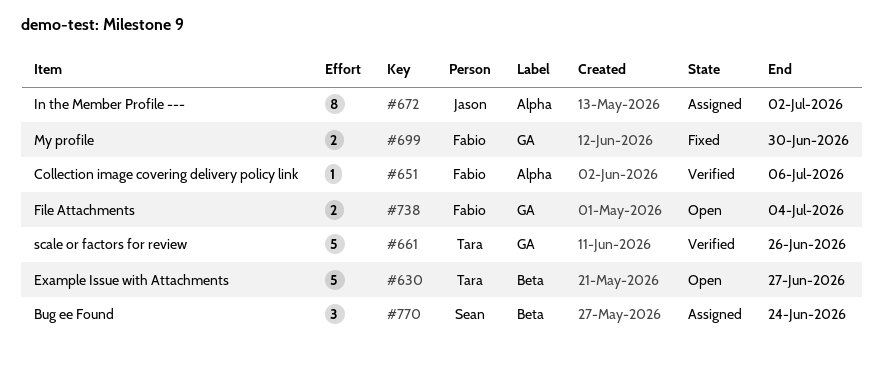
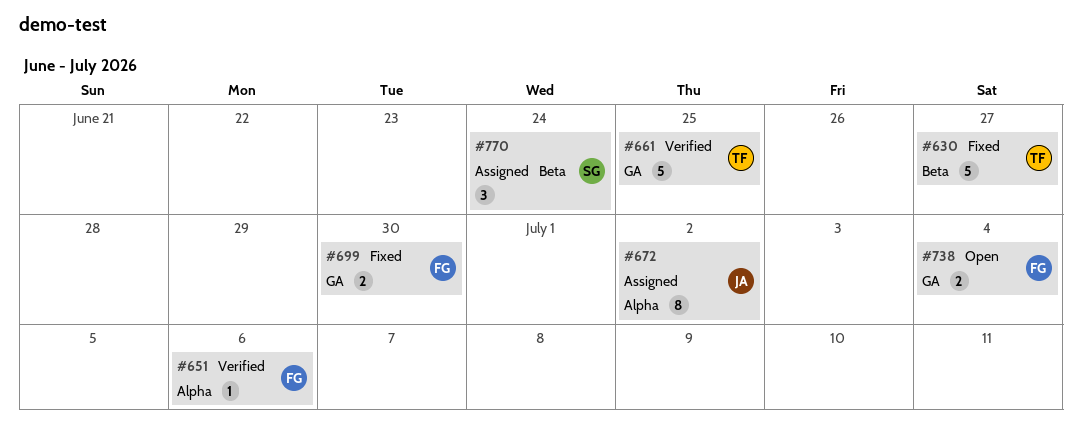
#630, status: Open -> Fixed
#661, due: Jun 26 -> Jun 25

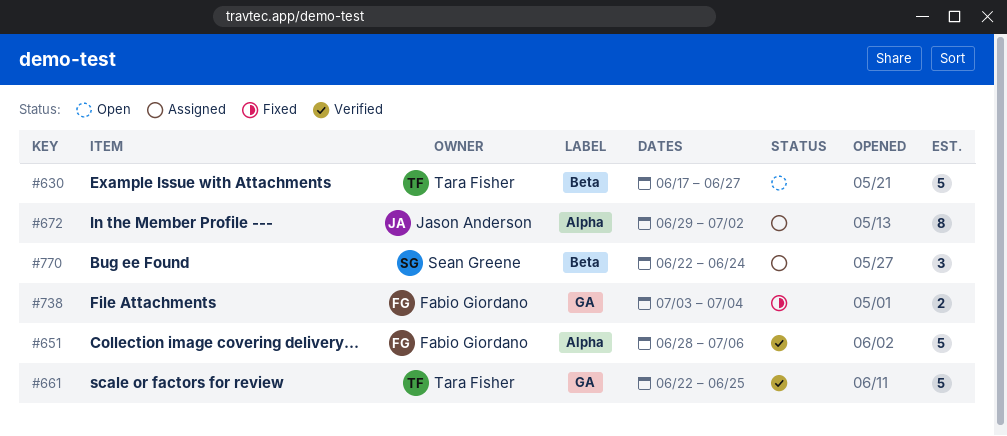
#630, status: Fixed -> Open
#651, estimate: 1 -> 5
#699: present -> none
#738, status: Open -> Fixed

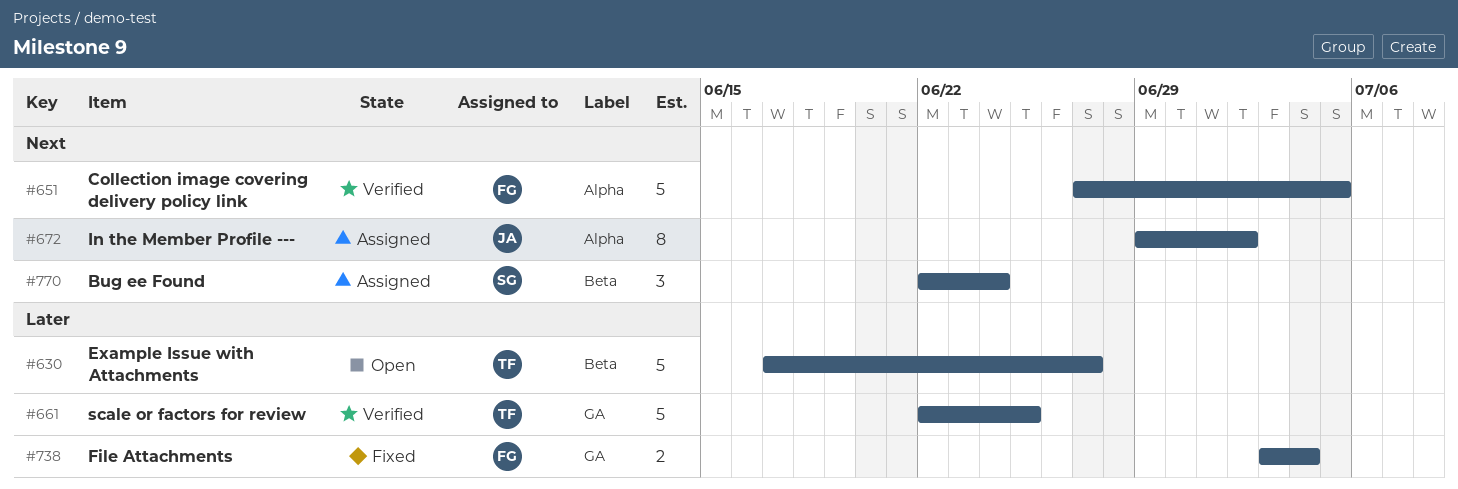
#651, start: Jun 28 -> Jun 27
#651, due: Jul 6 -> Jul 5

